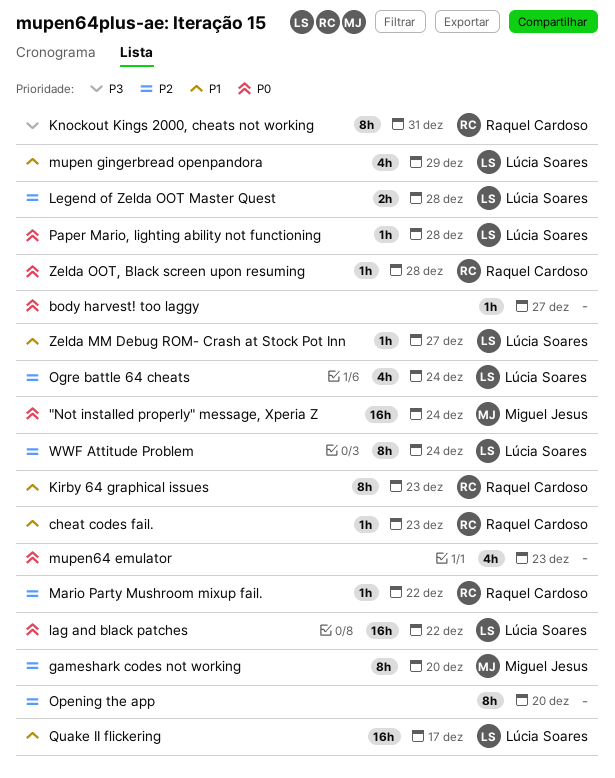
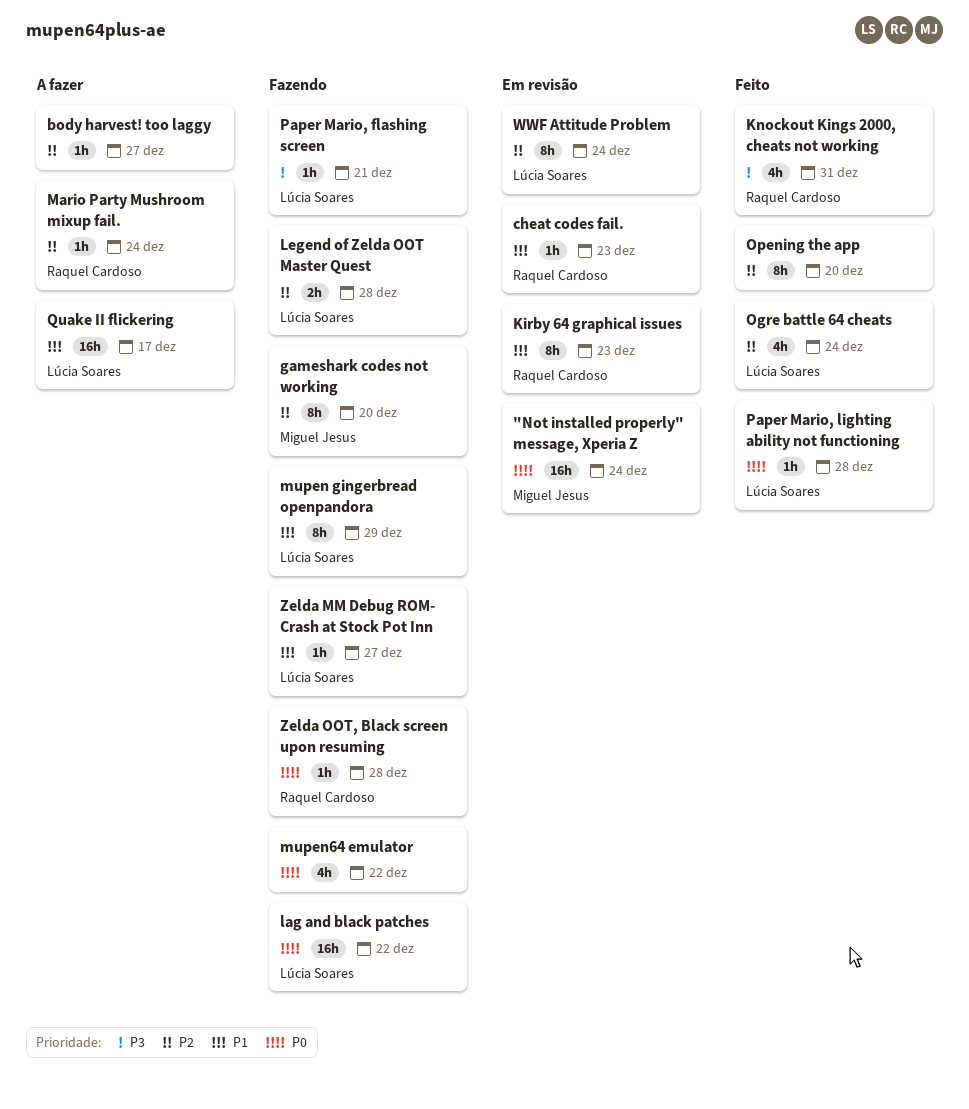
body harvest! too laggy, priority: P0 -> P2
Knockout Kings 2000, cheats not working, estimate: 8h -> 4h
Mario Party Mushroom mixup fail., due: Dec 22 -> Dec 24
mupen gingerbread openpandora, estimate: 4h -> 8h
mupen64 emulator, due: Dec 23 -> Dec 22
Paper Mario, flashing screen: none -> present

